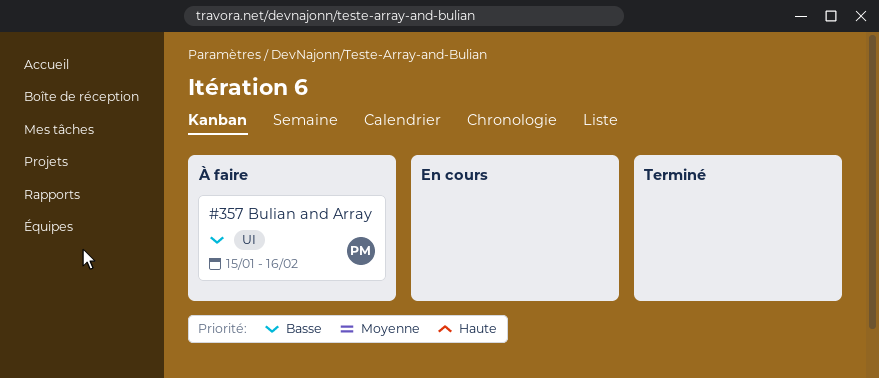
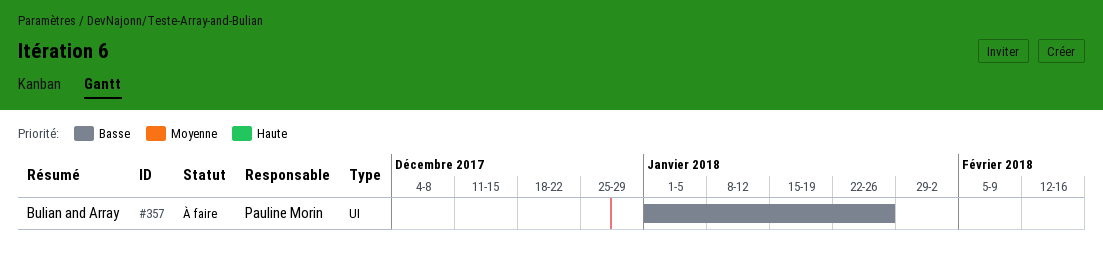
#357, start: Jan 15 -> Jan 1
#357, due: Feb 16 -> Jan 26

